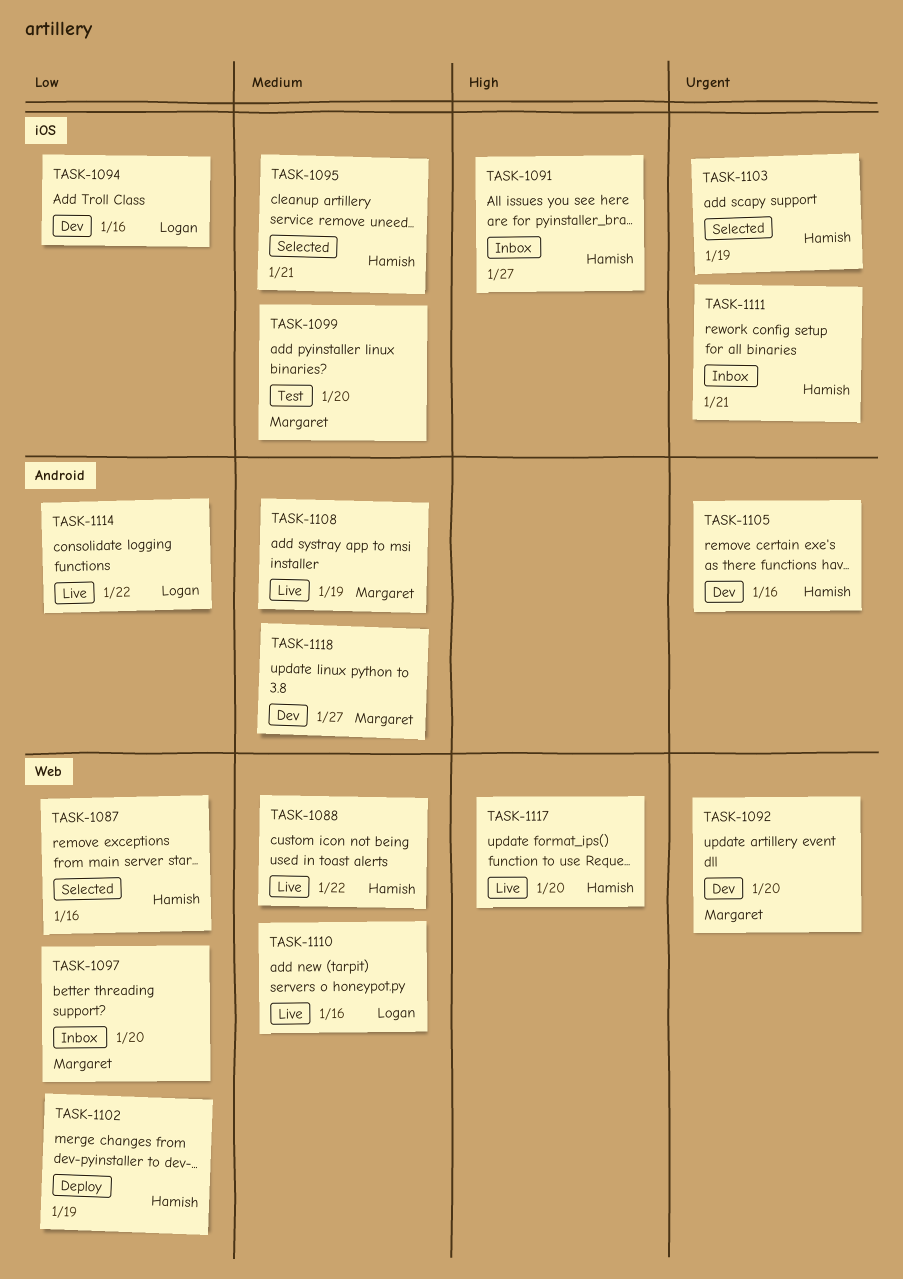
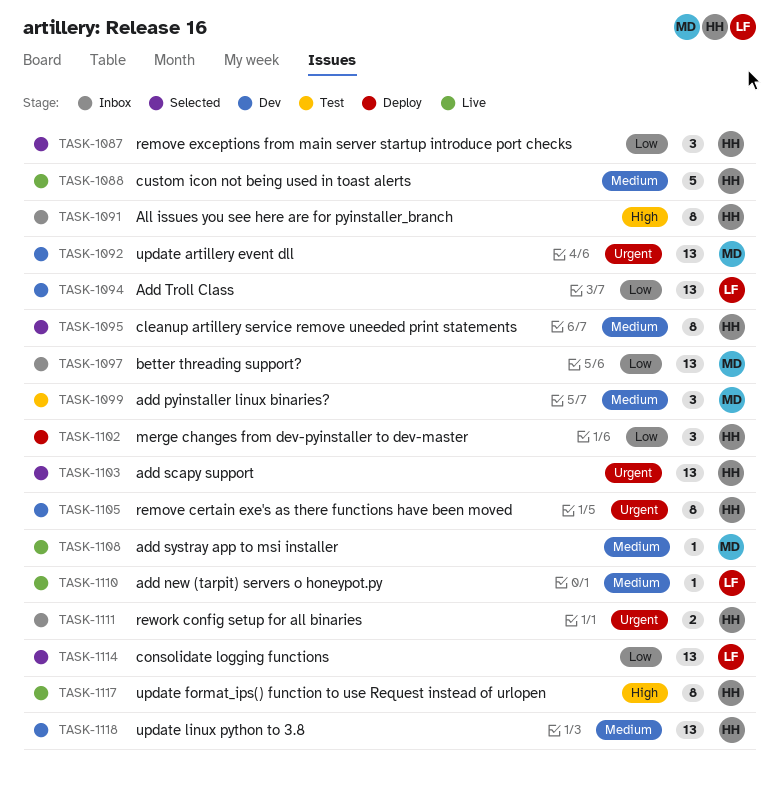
TASK-1114, status: Live -> Selected
TASK-1118, owner: Margaret -> Hamish

